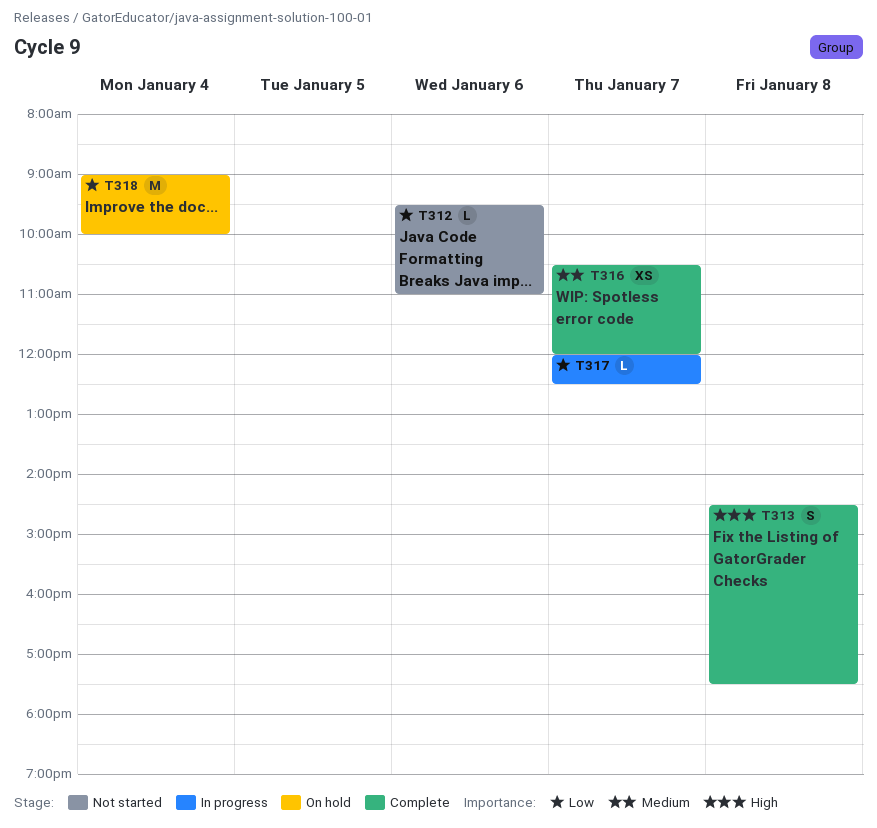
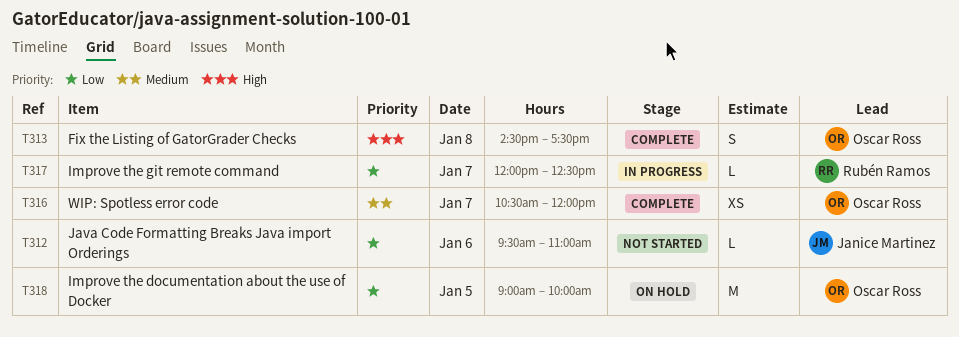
T318, day: Jan 4 -> Jan 5

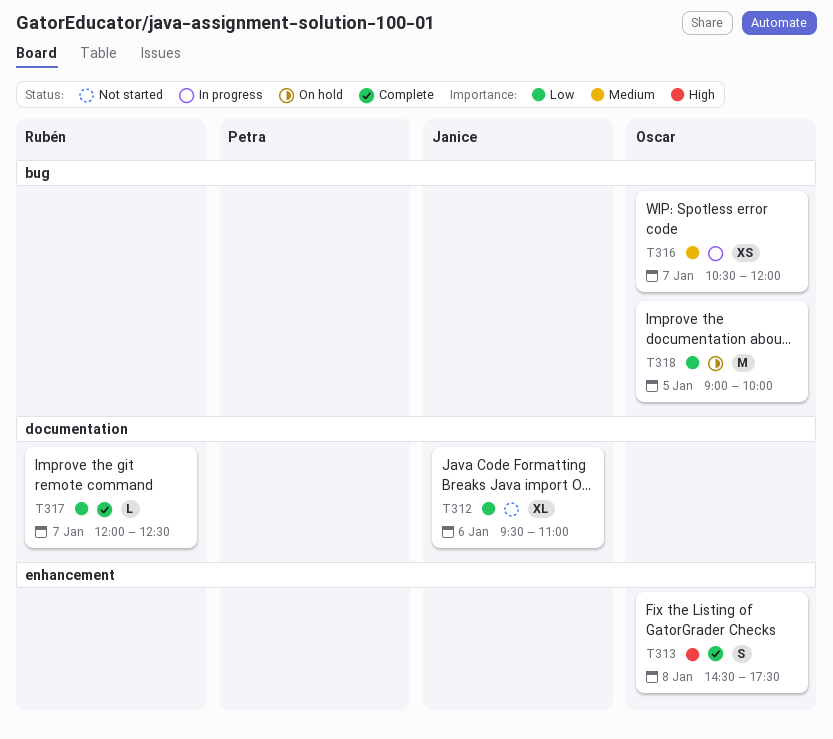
T312, estimate: L -> XL
T316, status: Complete -> In progress
T317, status: In progress -> Complete

